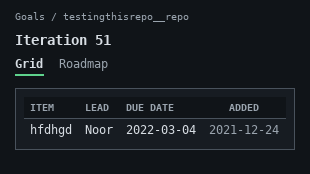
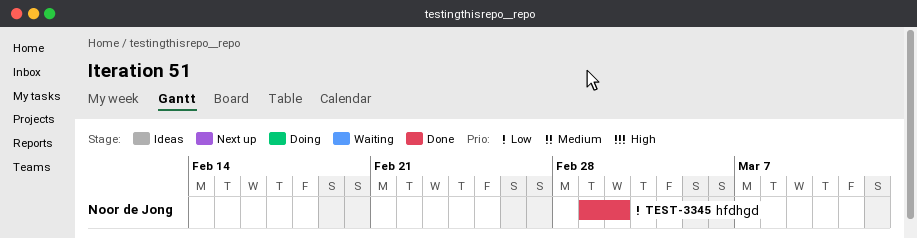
hfdhgd, due: Mar 4 -> Mar 2

